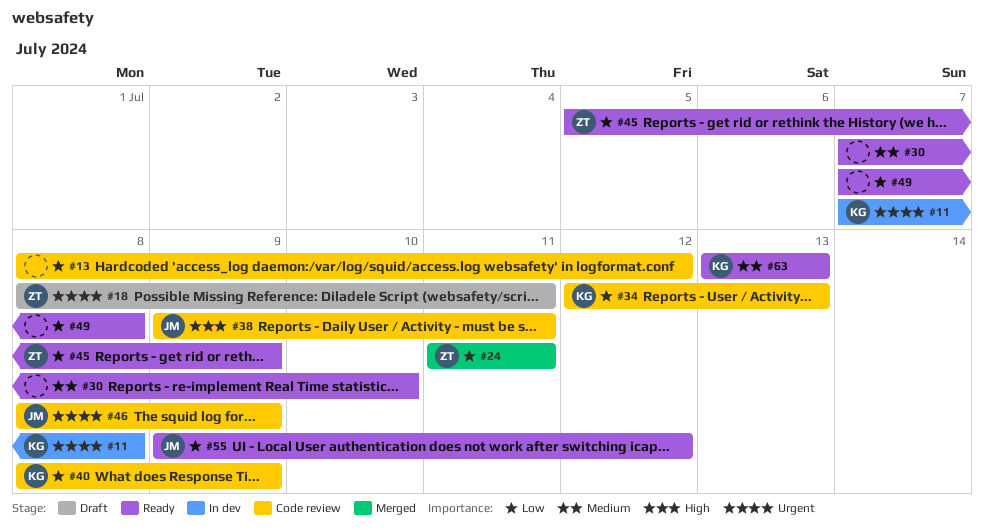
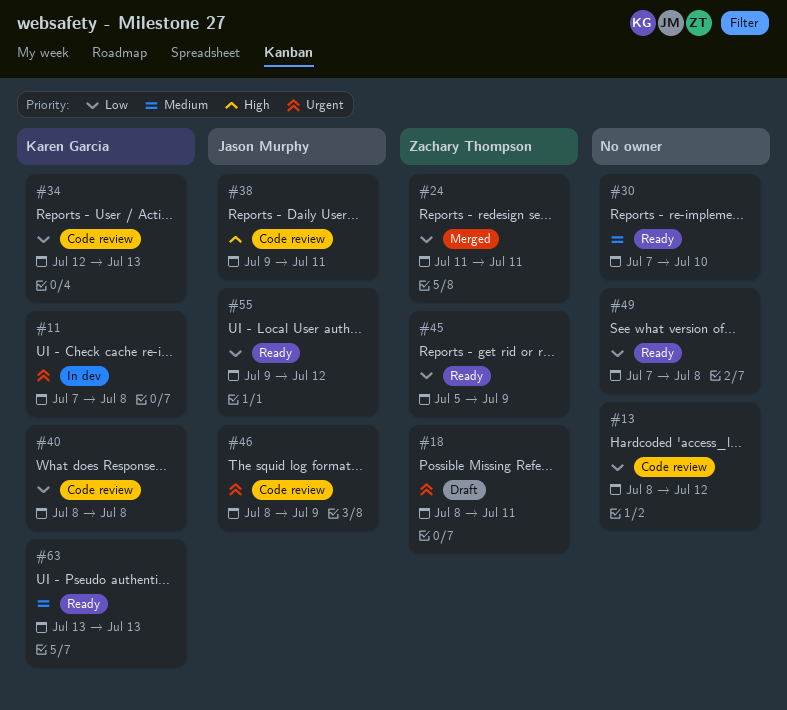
#40, due: Jul 9 -> Jul 8

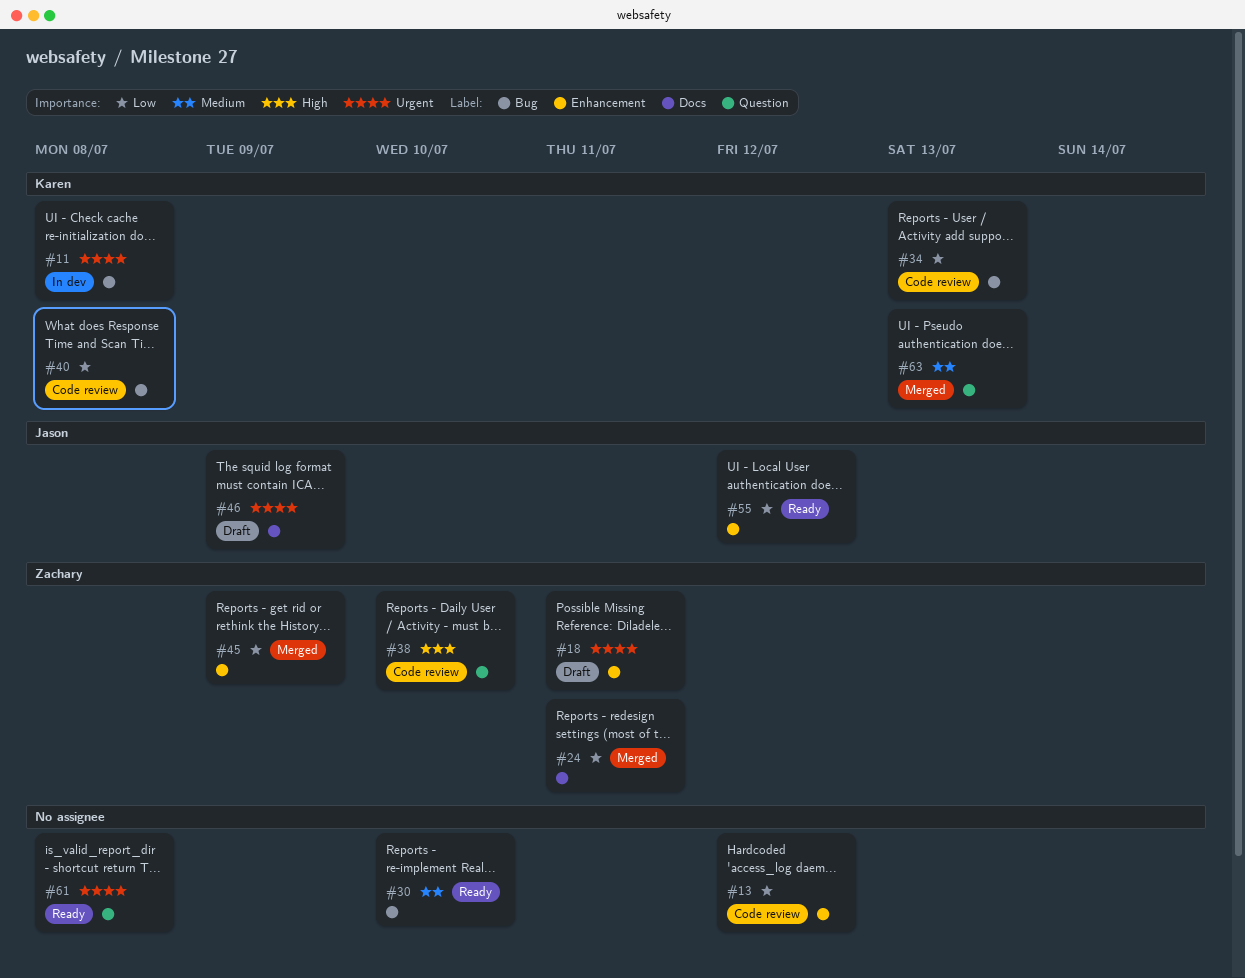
#38, owner: Jason Murphy -> Zachary Thompson
#38, due: Jul 11 -> Jul 10
#45, status: Ready -> Merged
#46, status: Code review -> Draft
#49: present -> none
#61: none -> present
#63, status: Ready -> Merged

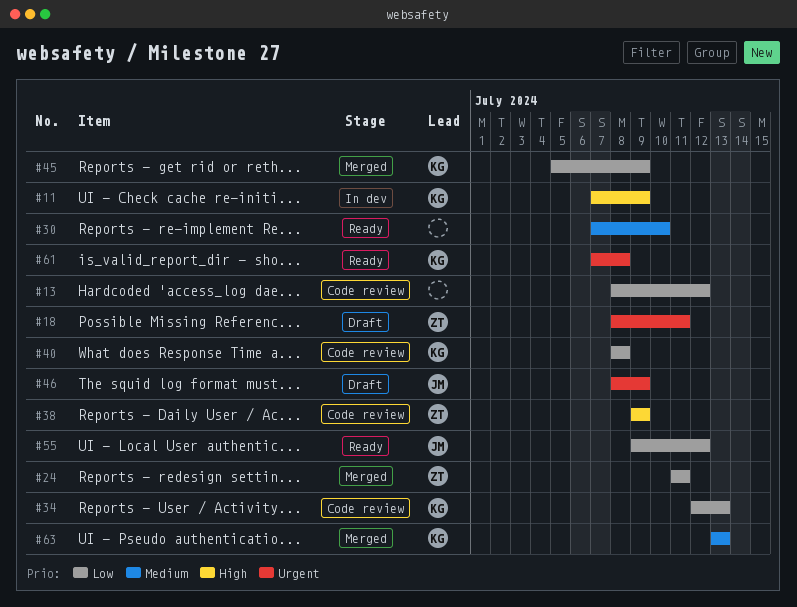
#11, priority: Urgent -> High
#11, due: Jul 8 -> Jul 9
#38, due: Jul 10 -> Jul 9
#45, owner: Zachary -> Karen
#61, owner: none -> Karen

